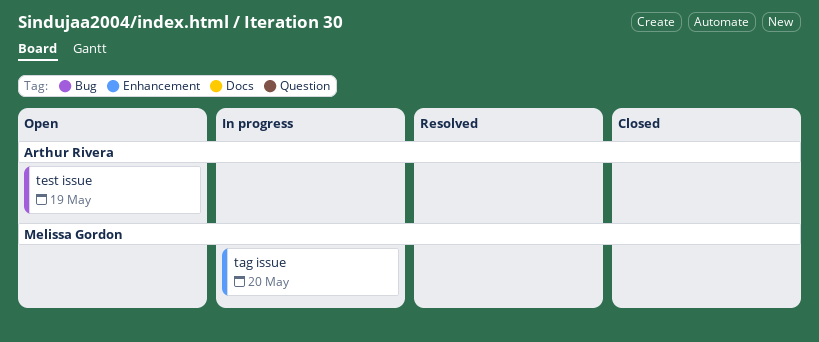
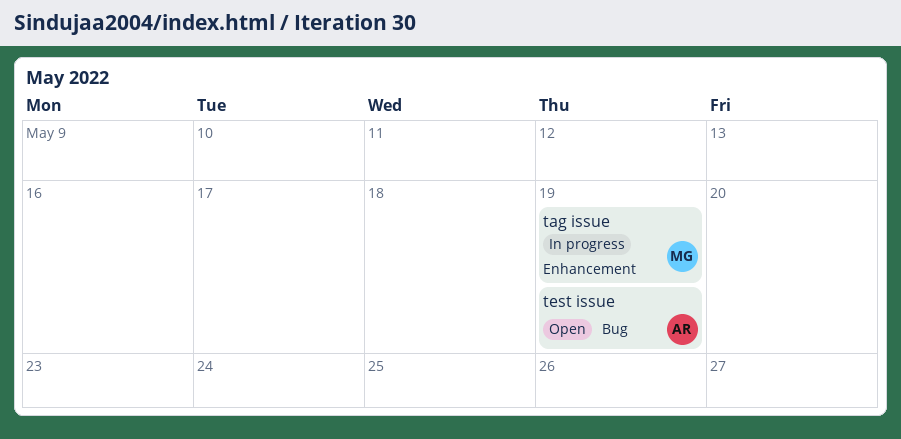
tag issue, due: May 20 -> May 19

